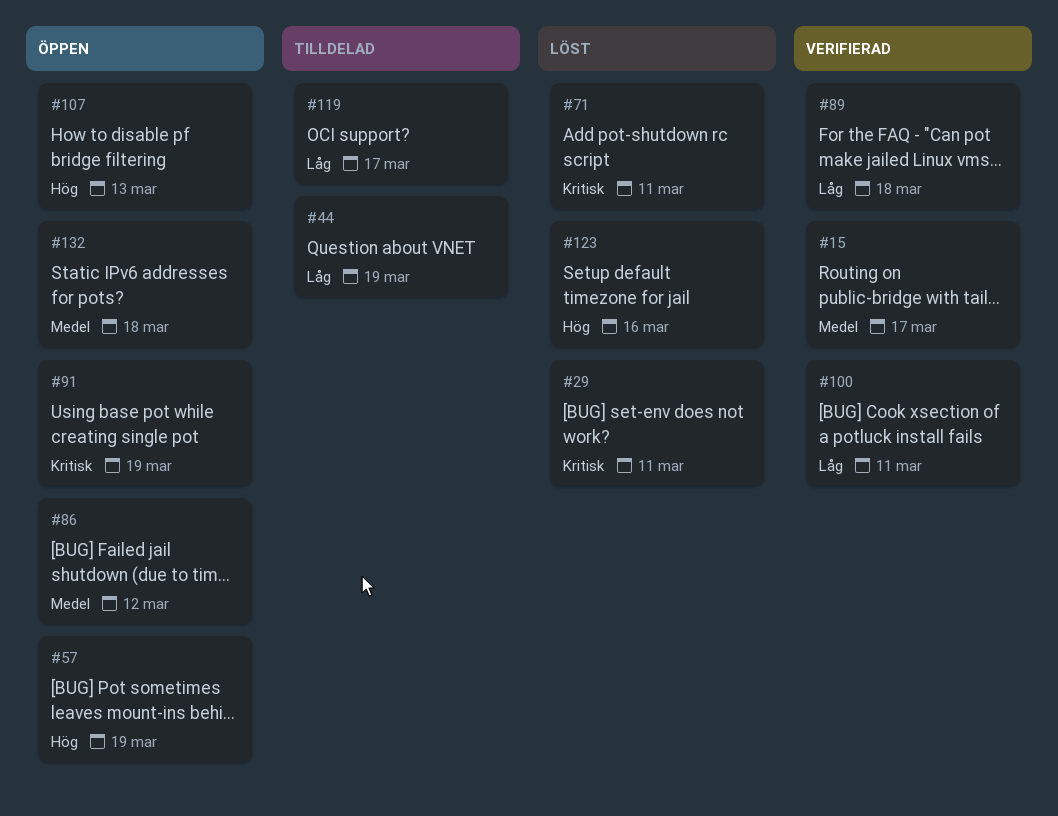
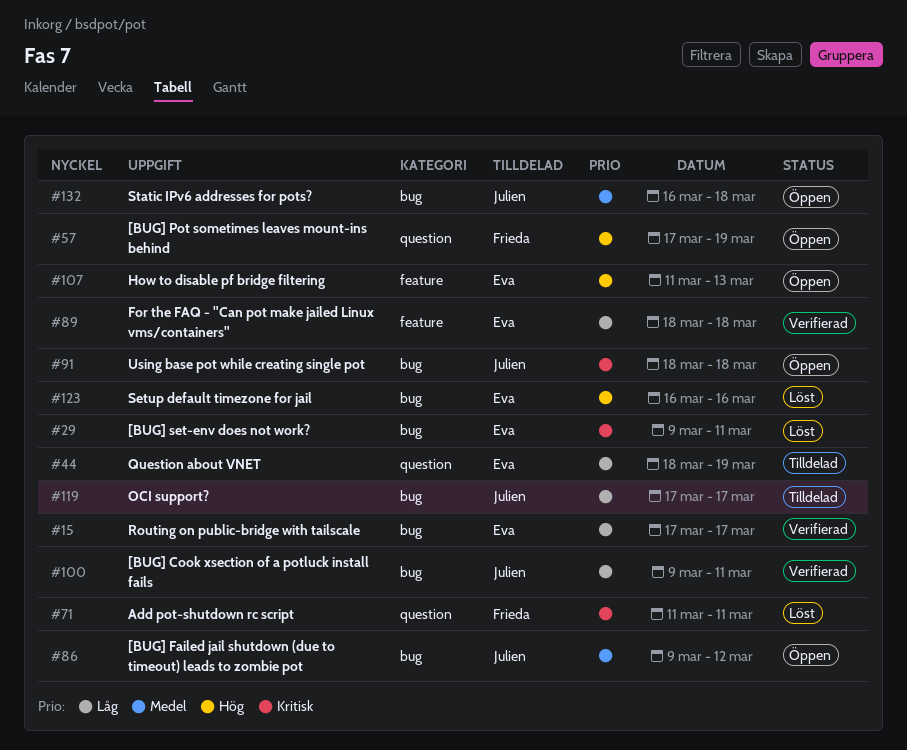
#15, priority: Medel -> Låg
#91, due: Mar 19 -> Mar 18

